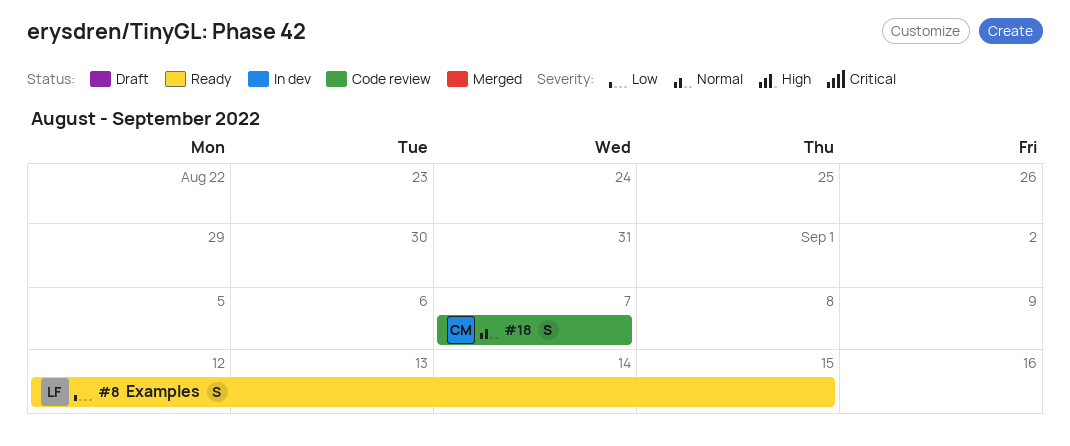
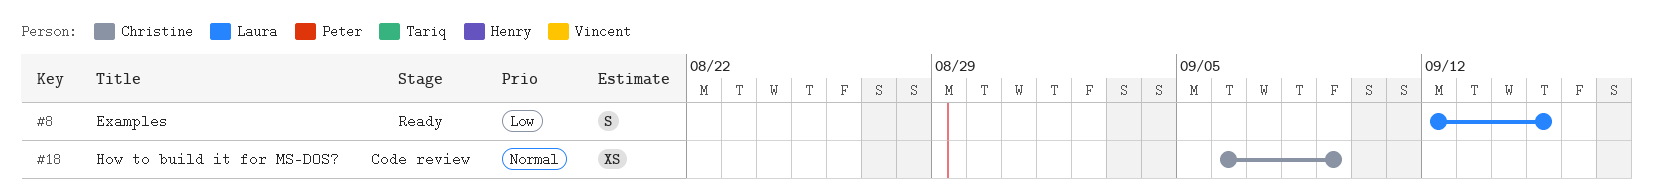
#18, estimate: S -> XS
#18, start: Sep 7 -> Sep 6
#18, due: Sep 7 -> Sep 9

